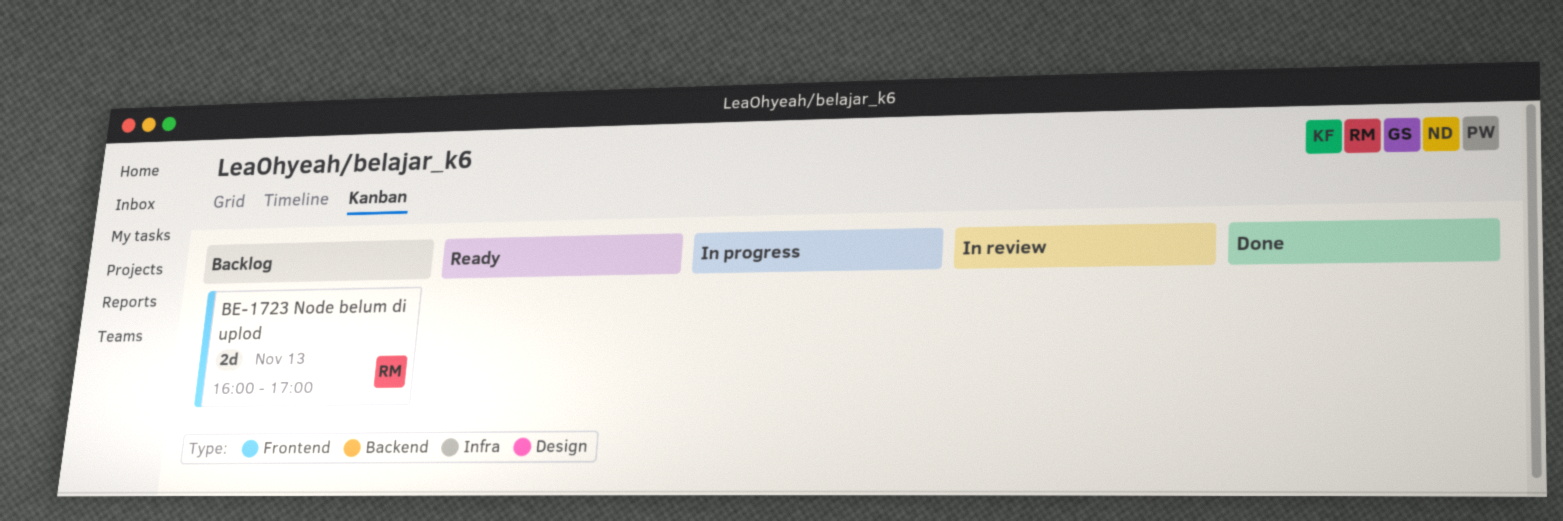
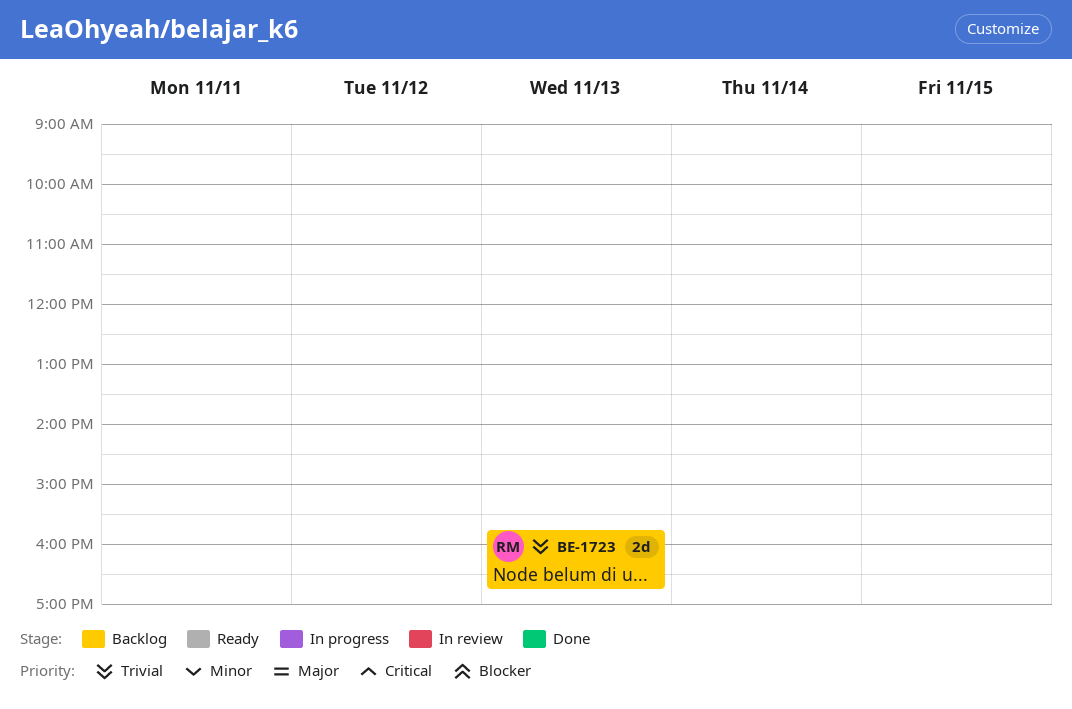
BE-1723, begins: 16:00 -> 15:45
BE-1723, ends: 17:00 -> 16:45

